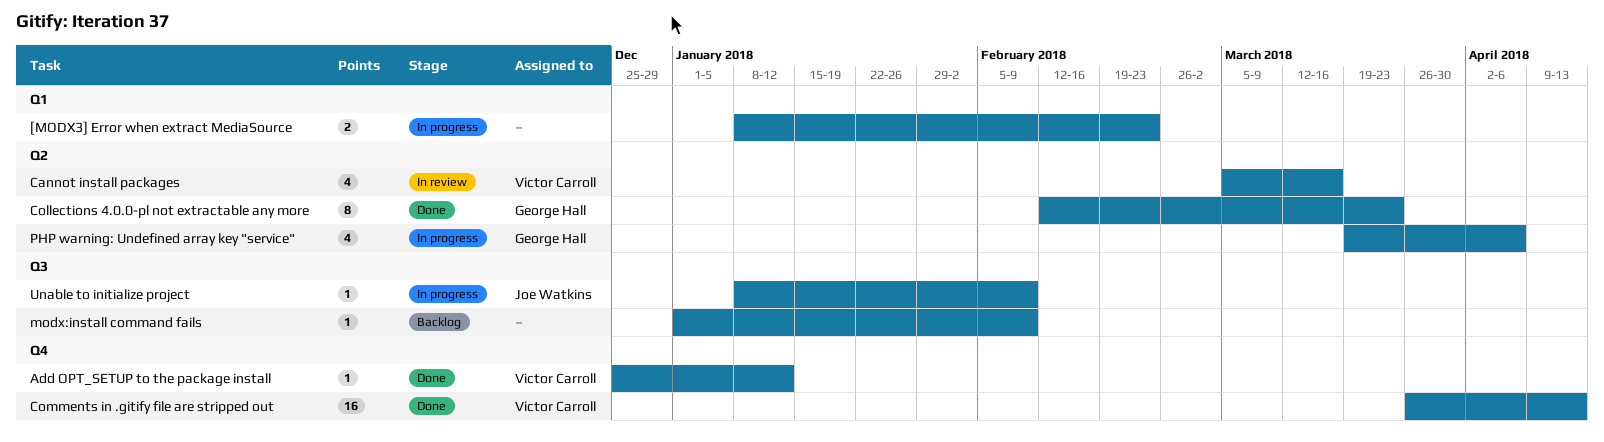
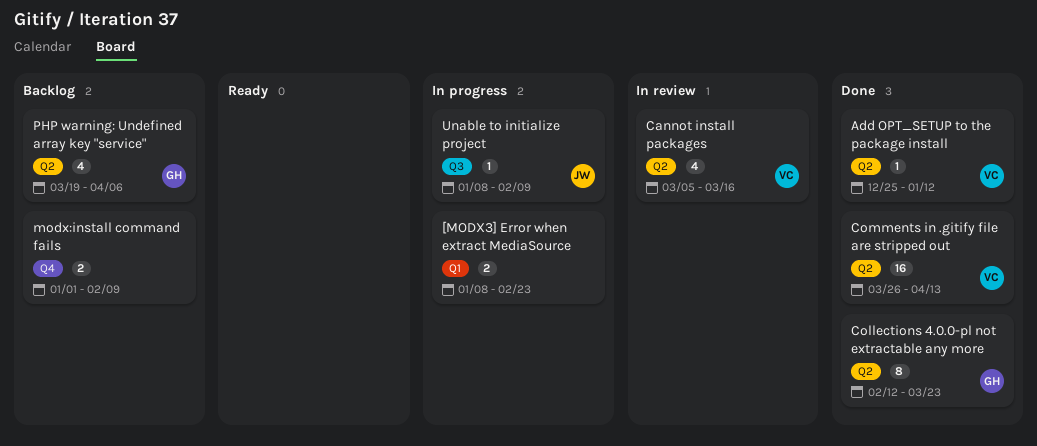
Add OPT_SETUP to the package install, label: Q4 -> Q2
Comments in .gitify file are stripped out, label: Q4 -> Q2
modx:install command fails, label: Q3 -> Q4
modx:install command fails, estimate: 1 -> 2
PHP warning: Undefined array key "service", status: In progress -> Backlog

